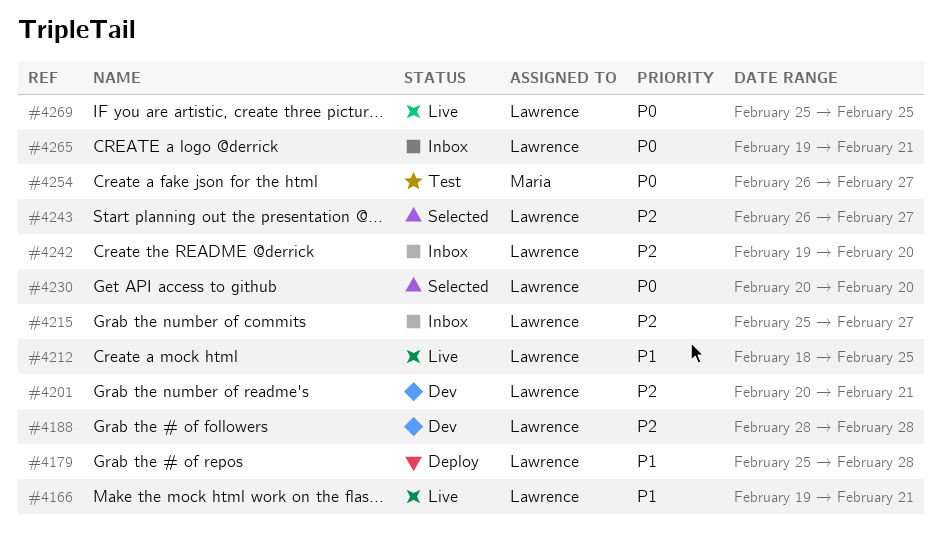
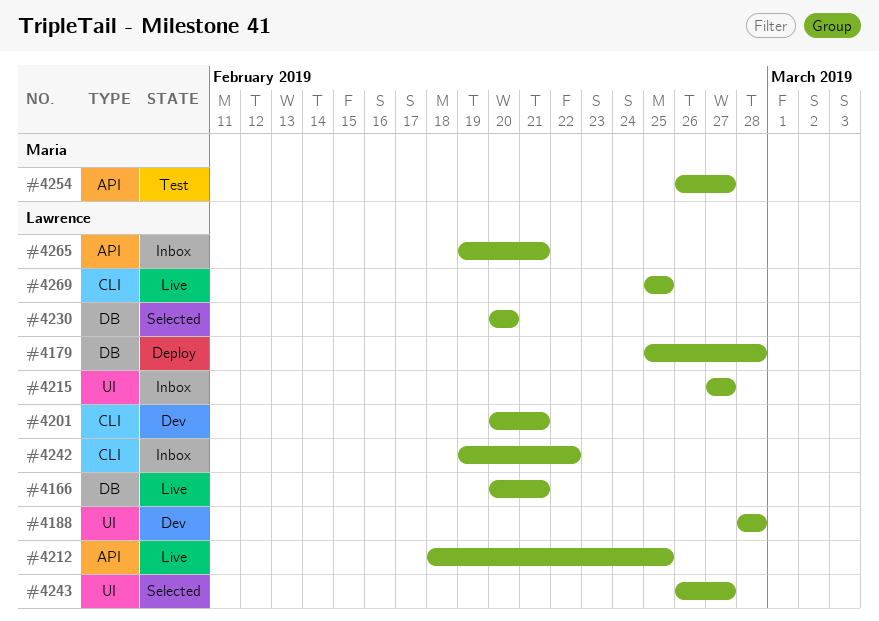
#4166, start: Feb 19 -> Feb 20
#4215, start: Feb 25 -> Feb 27
#4242, due: Feb 20 -> Feb 22

